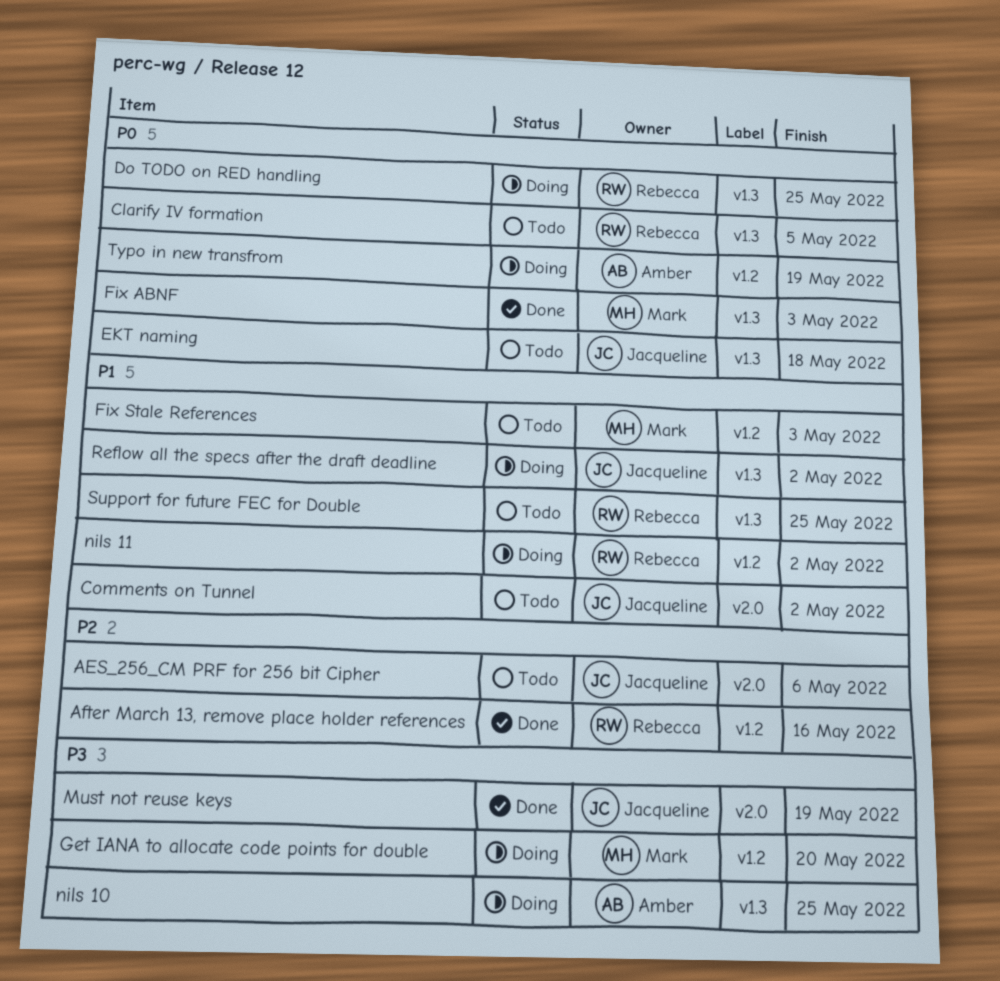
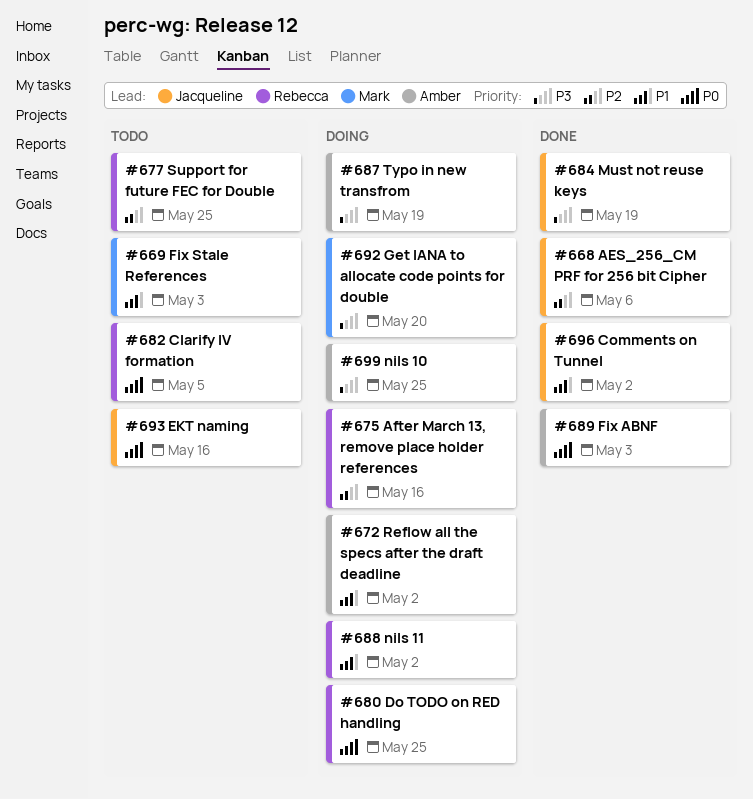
AES_256_CM PRF for 256 bit Cipher, status: Todo -> Done
After March 13, remove place holder references, status: Done -> Doing
Comments on Tunnel, status: Todo -> Done
EKT naming, due: May 18 -> May 16
Fix ABNF, owner: Mark -> Amber
Reflow all the specs after the draft deadline, owner: Jacqueline -> Amber
Support for future FEC for Double, priority: P1 -> P2
Typo in new transfrom, priority: P0 -> P3

